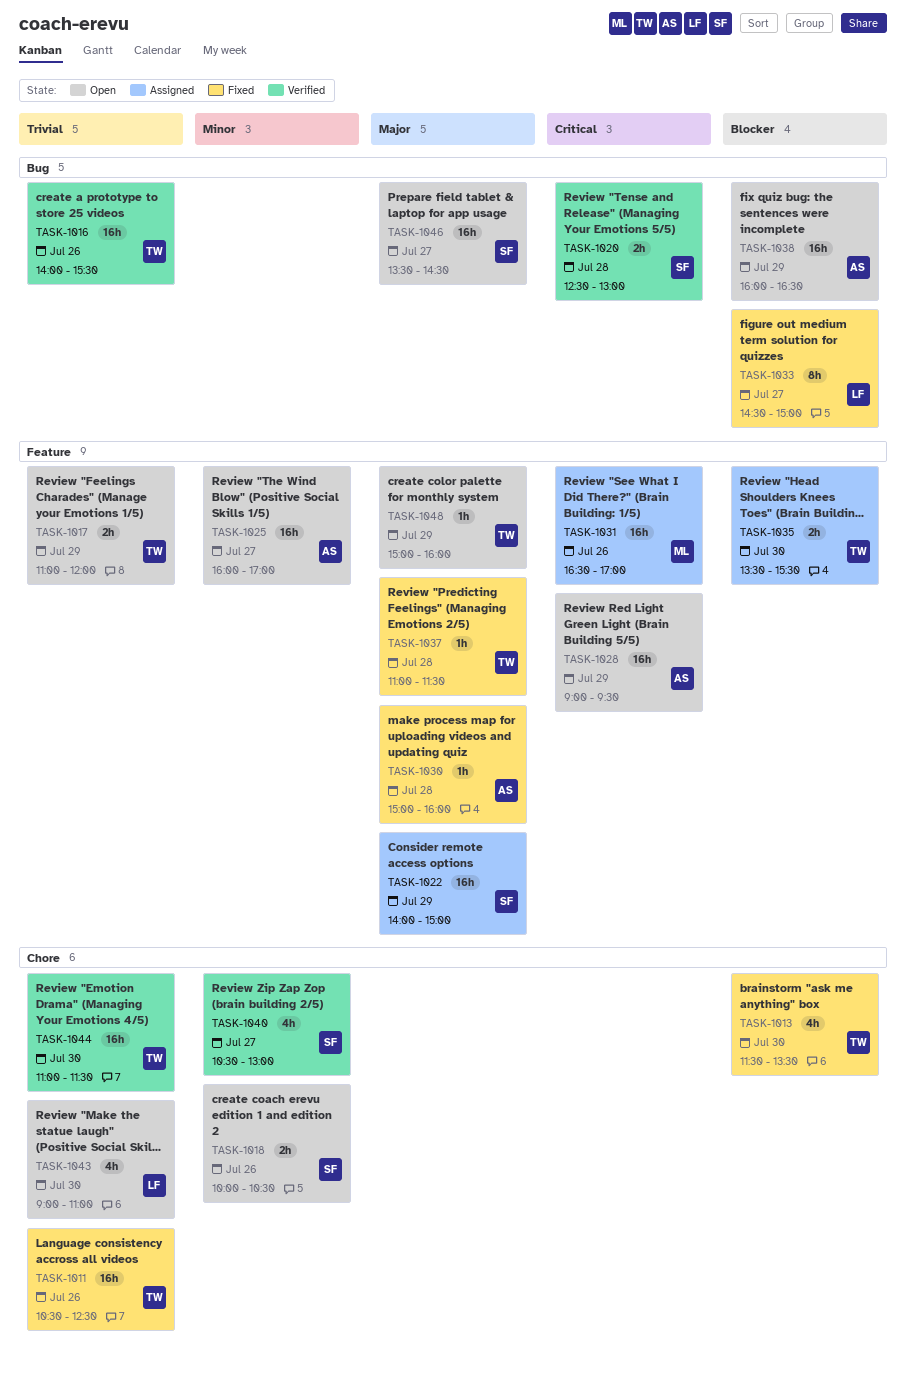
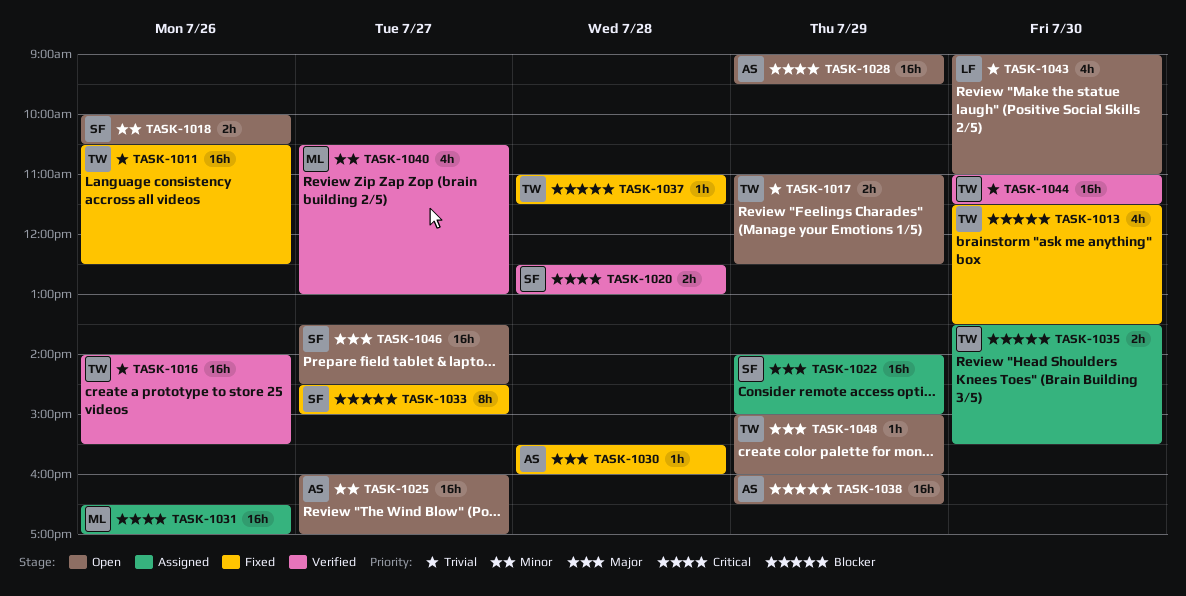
TASK-1017, ends: 12:00 -> 12:30
TASK-1030, begins: 15:00 -> 15:30
TASK-1033, owner: LF -> SF
TASK-1037, priority: Major -> Blocker
TASK-1040, owner: SF -> ML

